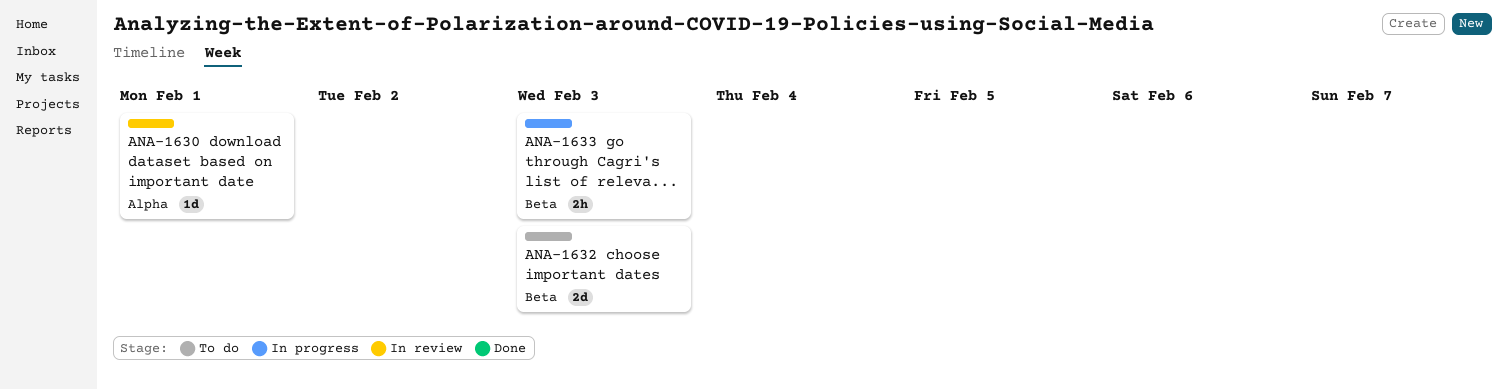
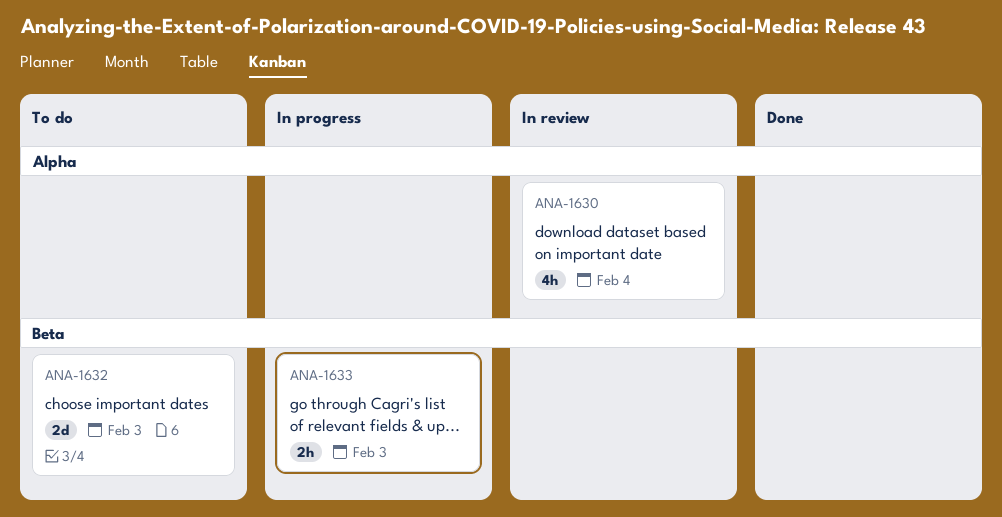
ANA-1630, estimate: 1d -> 4h
ANA-1630, due: Feb 1 -> Feb 4

